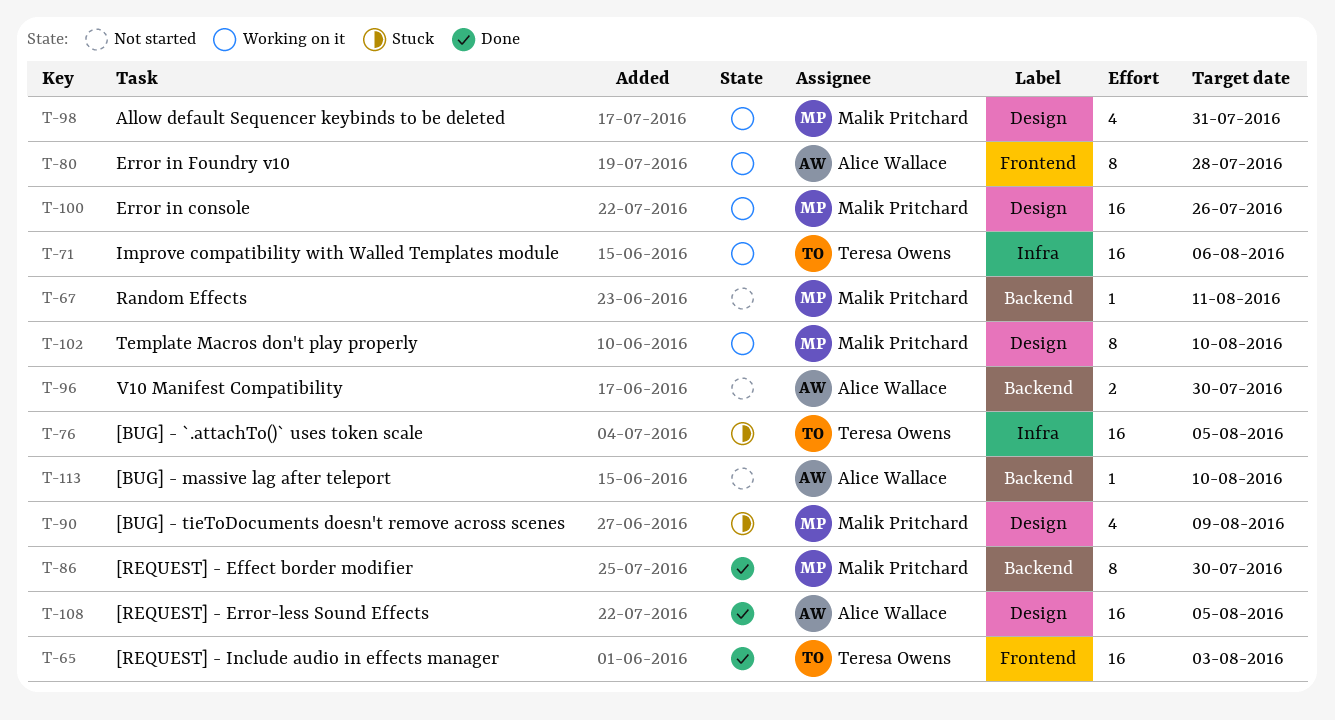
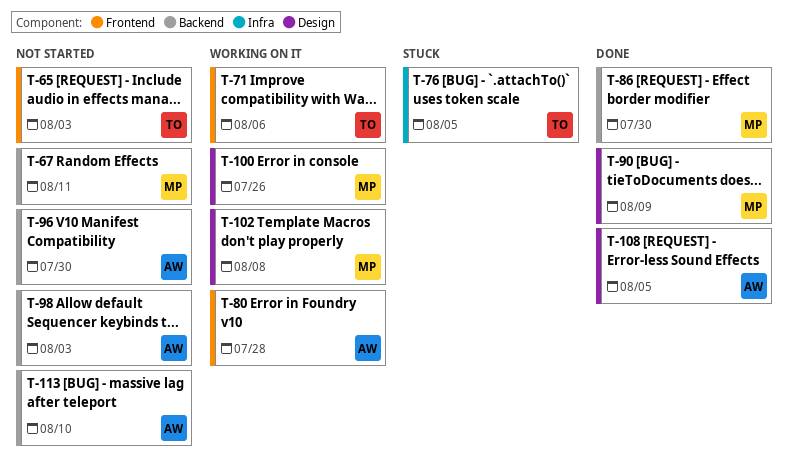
T-65, status: Done -> Not started
T-71, label: Infra -> Frontend
T-90, status: Stuck -> Done
T-98, status: Working on it -> Not started
T-98, owner: Malik Pritchard -> Alice Wallace
T-98, label: Design -> Backend
T-98, due: Jul 31 -> Aug 3
T-102, due: Aug 10 -> Aug 8

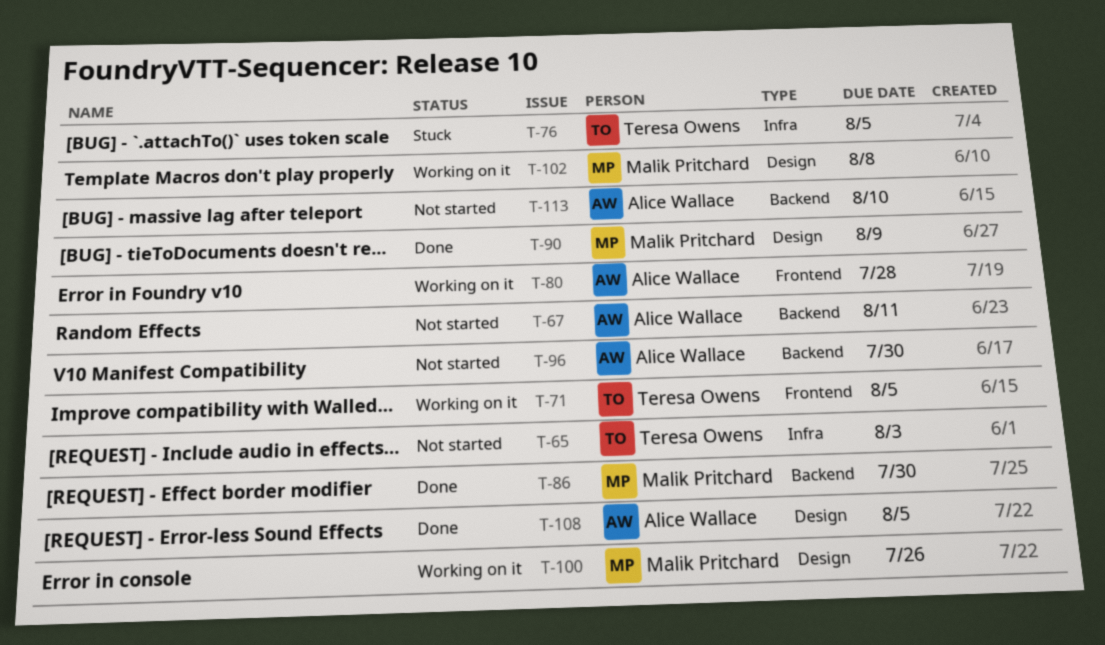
T-65, label: Frontend -> Infra
T-67, owner: Malik Pritchard -> Alice Wallace
T-71, due: Aug 6 -> Aug 5
T-98: present -> none

